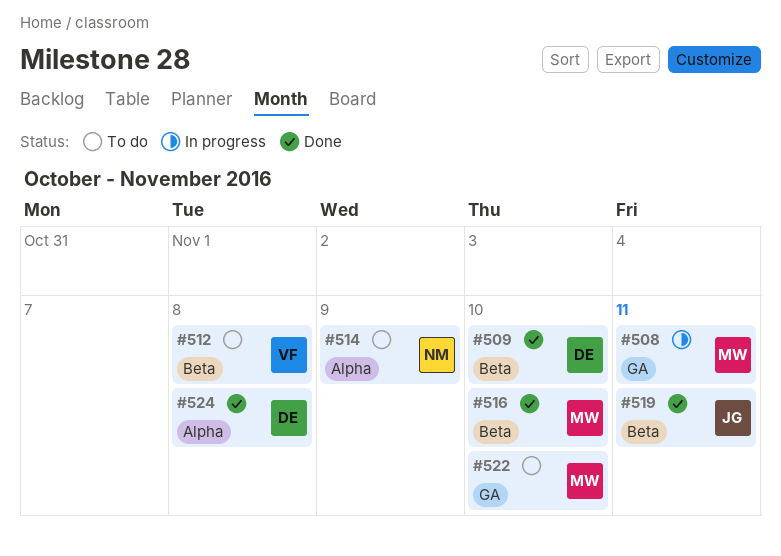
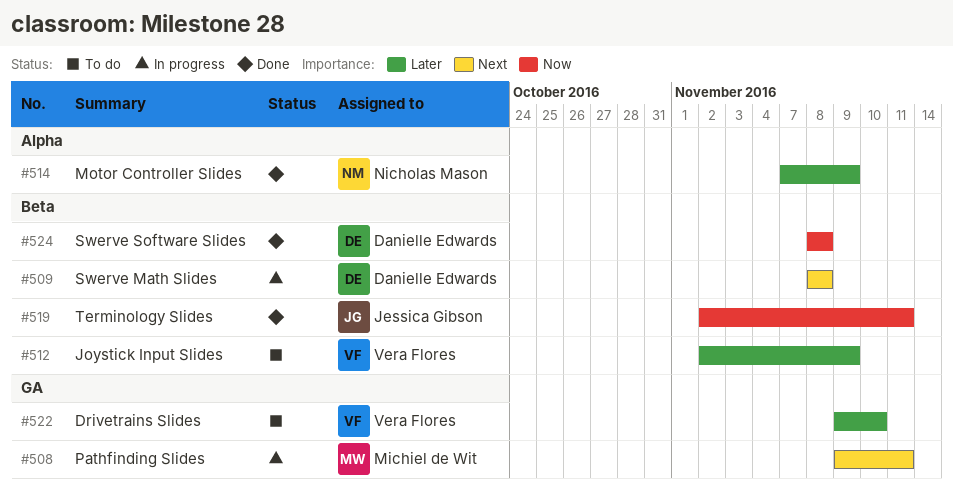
#509, status: Done -> In progress
#509, due: Nov 10 -> Nov 8
#512, due: Nov 8 -> Nov 9
#514, status: To do -> Done
#516: present -> none
#522, owner: Michiel de Wit -> Vera Flores
#524, label: Alpha -> Beta

